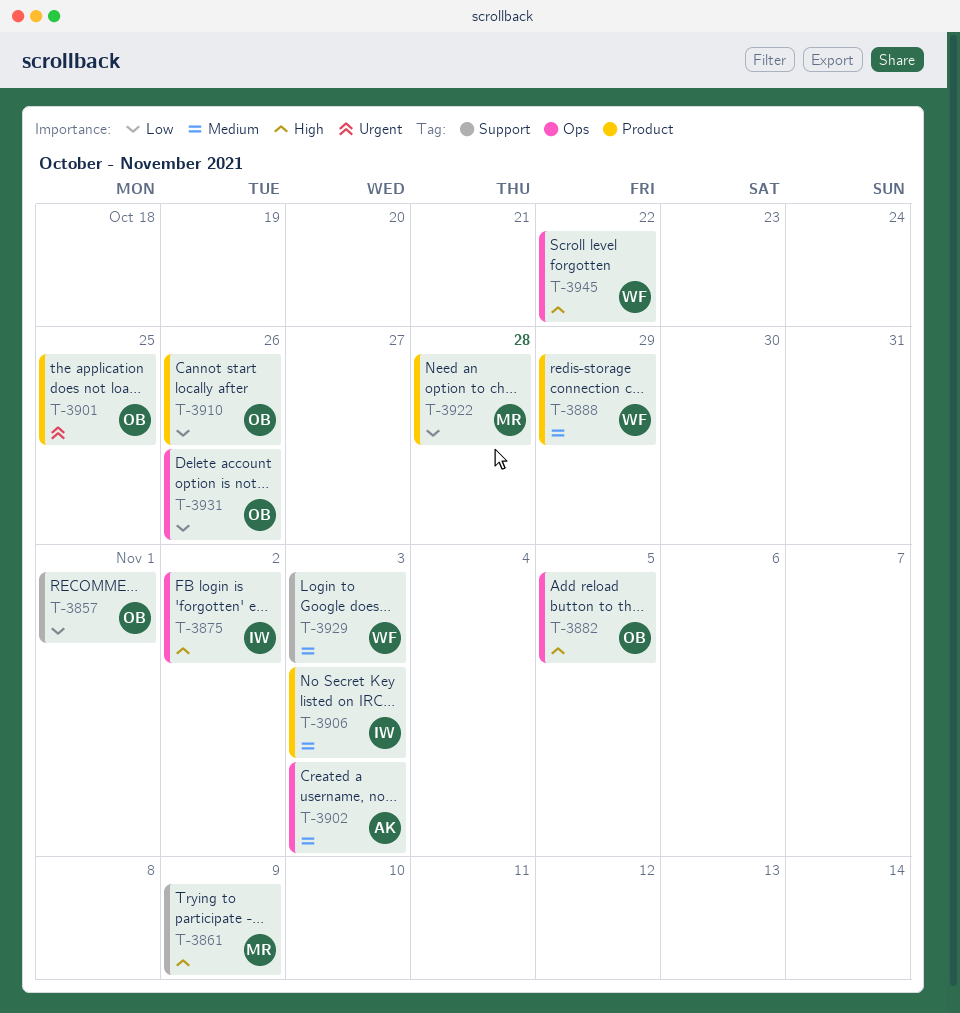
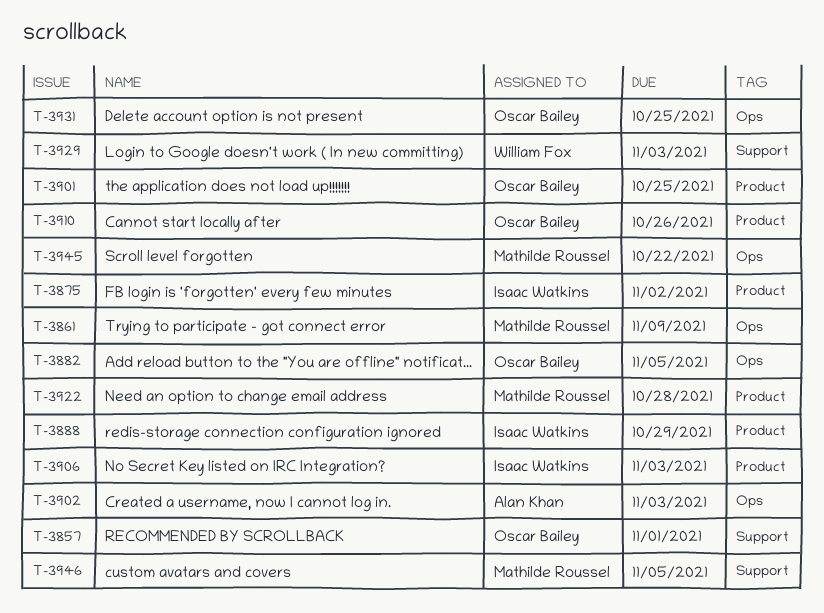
T-3861, label: Support -> Ops
T-3875, label: Ops -> Product
T-3888, owner: William Fox -> Isaac Watkins
T-3931, due: Oct 26 -> Oct 25
T-3945, owner: William Fox -> Mathilde Roussel
T-3946: none -> present

